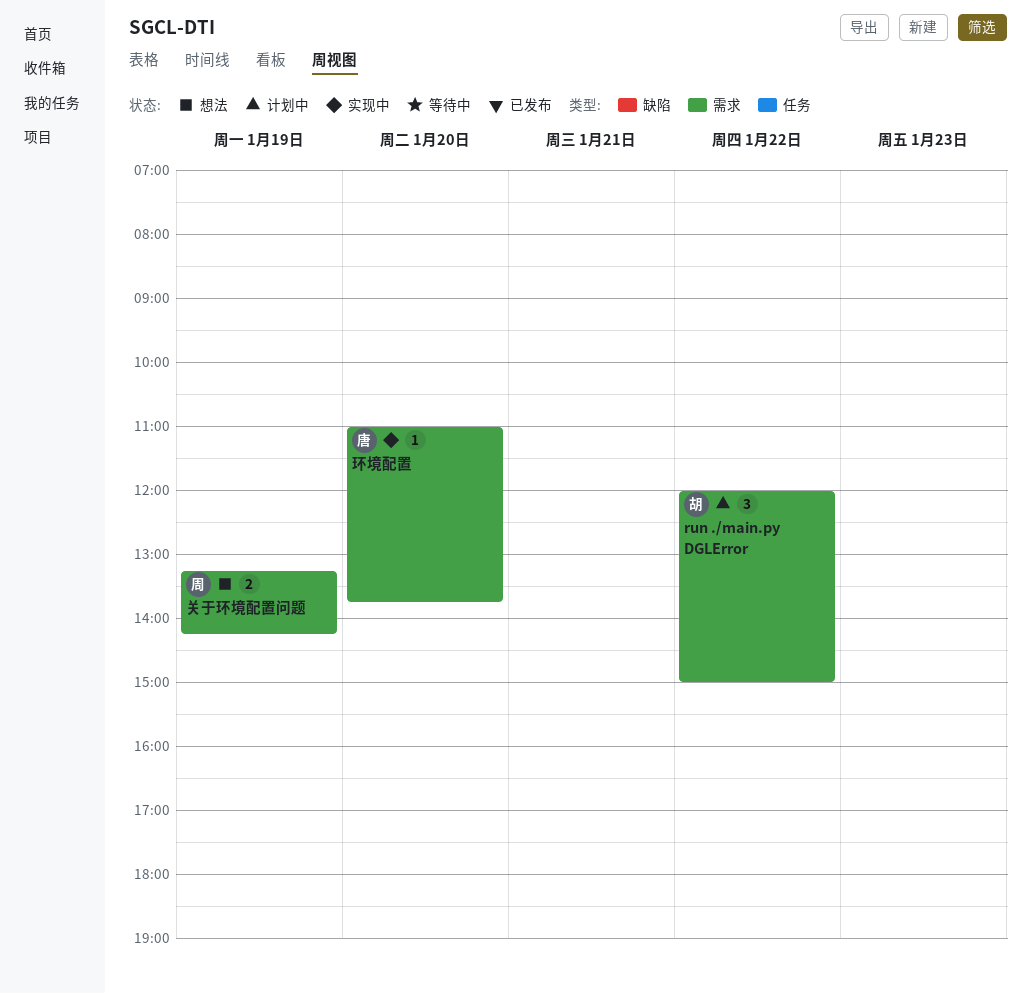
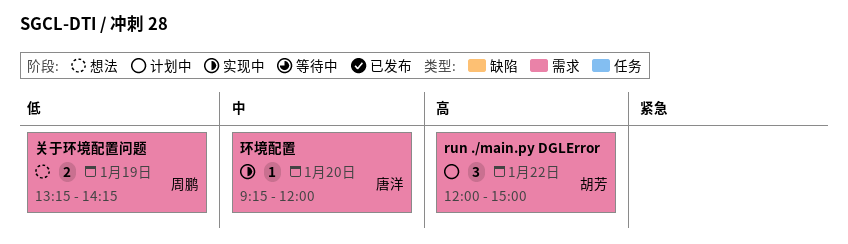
环境配置, begins: 11:00 -> 09:15
环境配置, ends: 13:45 -> 12:00

